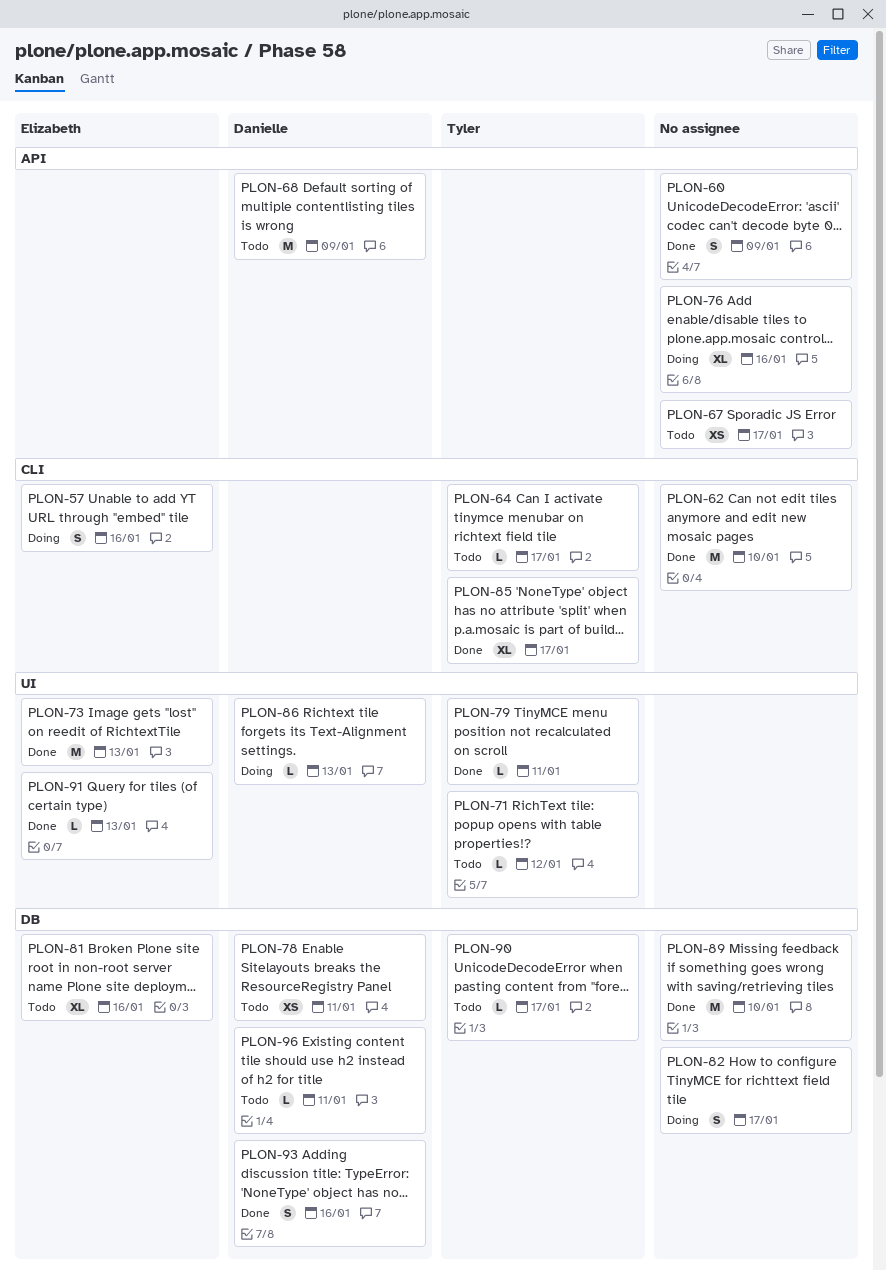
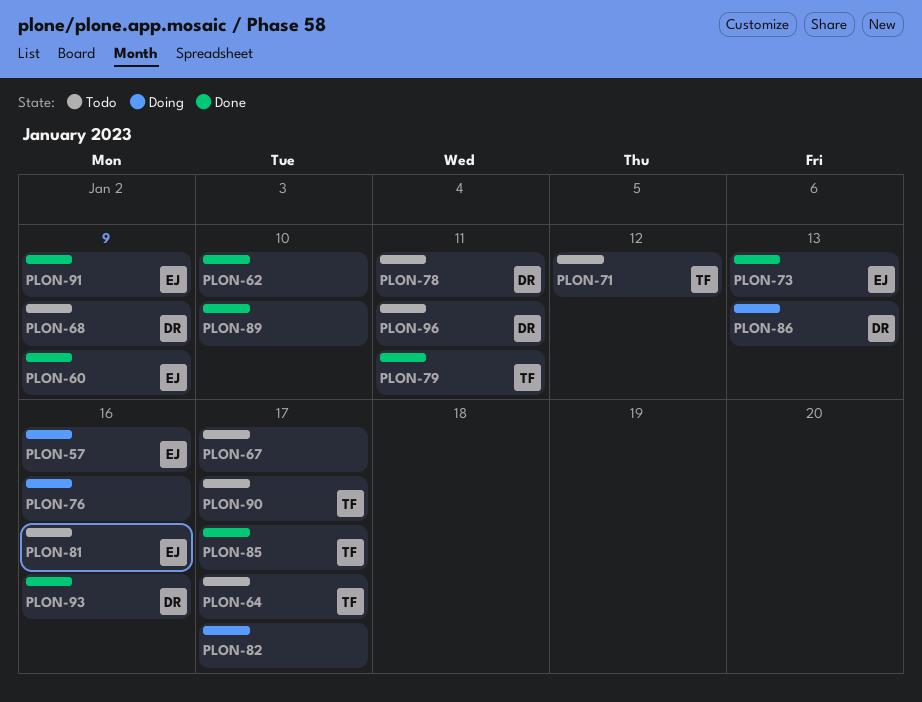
PLON-60, owner: none -> Elizabeth
PLON-91, due: Jan 13 -> Jan 9

